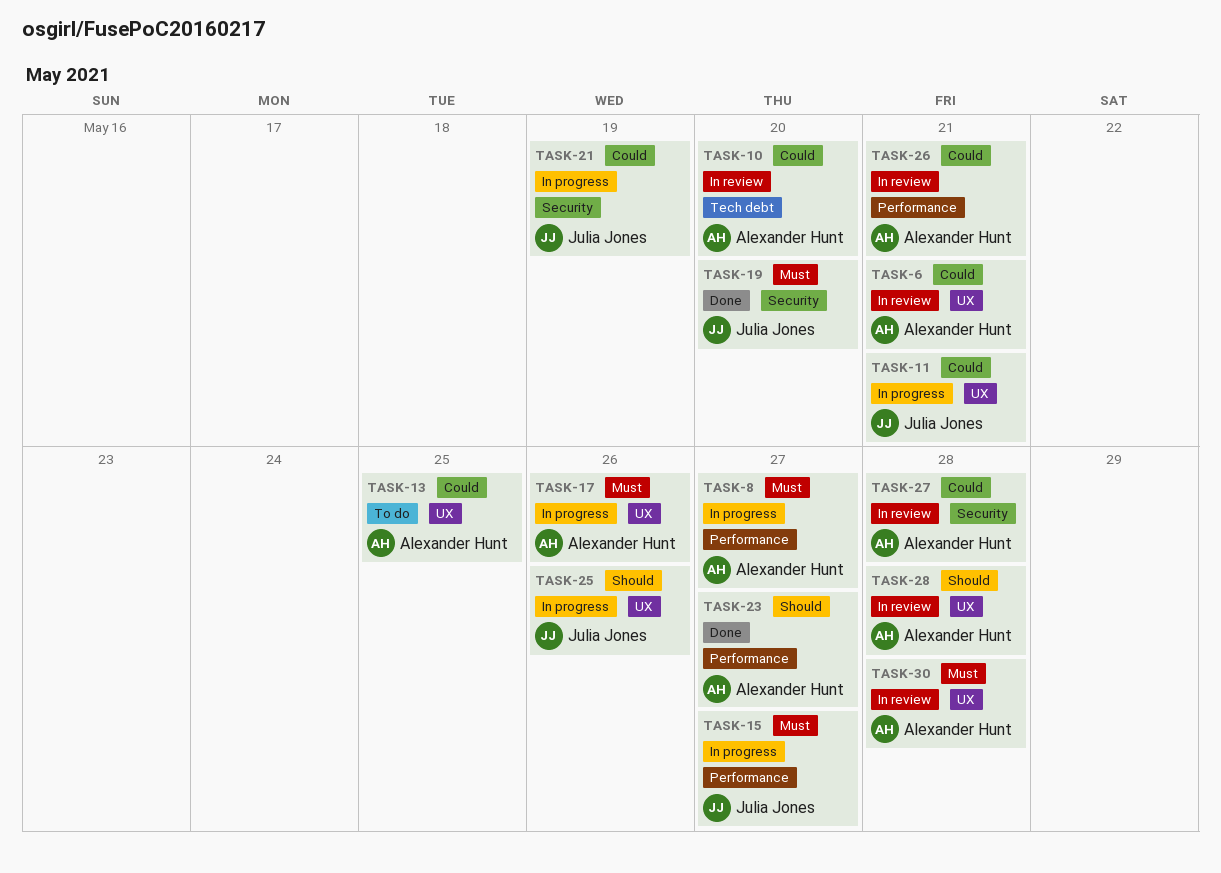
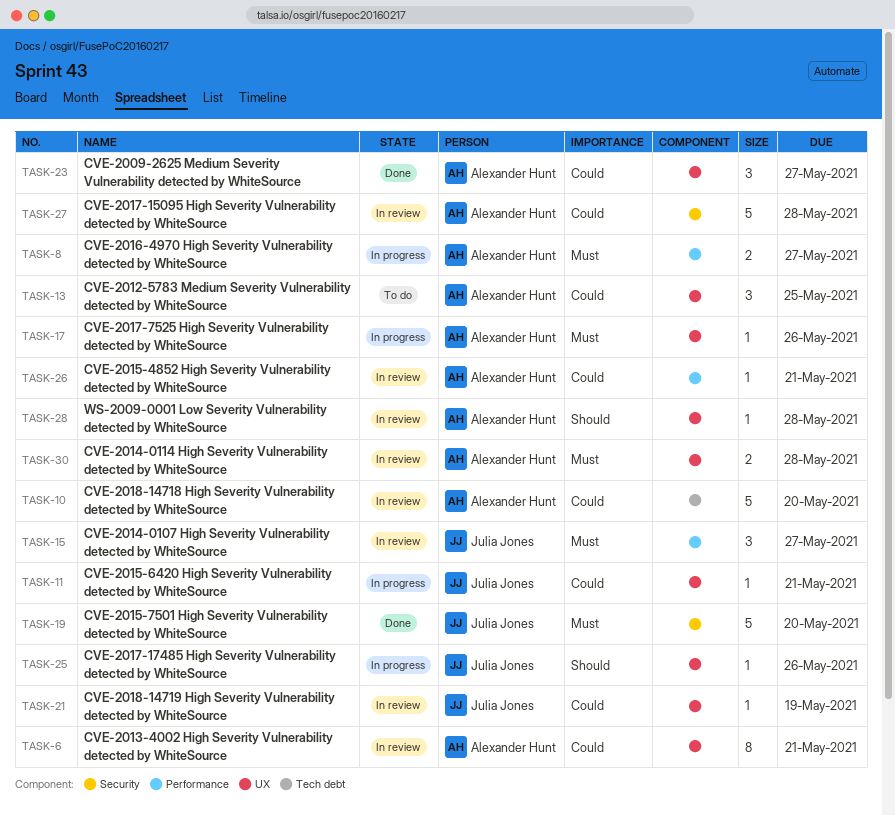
TASK-15, status: In progress -> In review
TASK-21, status: In progress -> In review
TASK-21, label: Security -> UX
TASK-23, priority: Should -> Could
TASK-23, label: Performance -> UX

